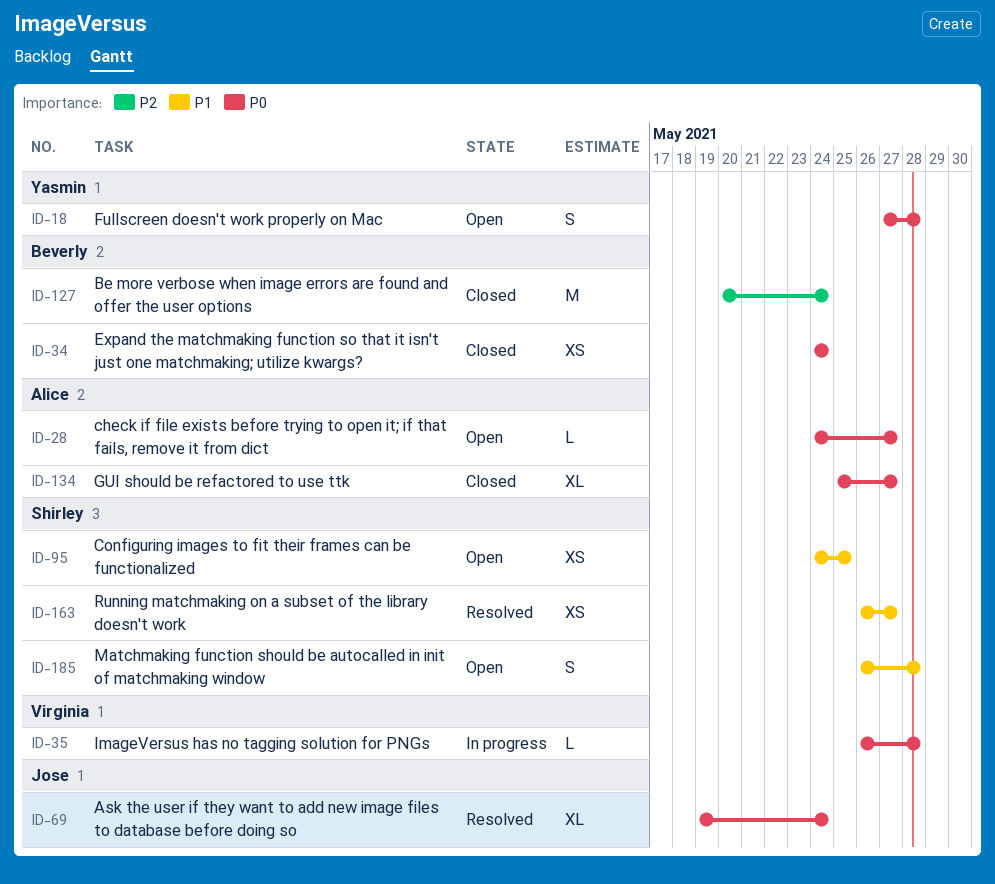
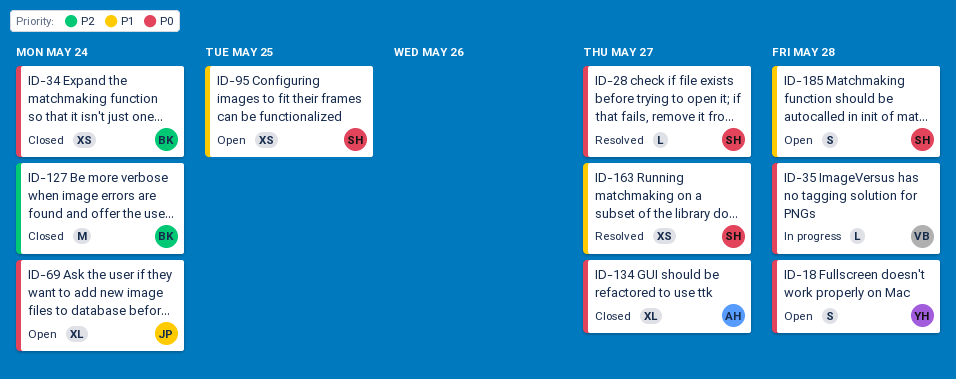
ID-28, status: Open -> Resolved
ID-28, owner: Alice -> Shirley
ID-69, status: Resolved -> Open

